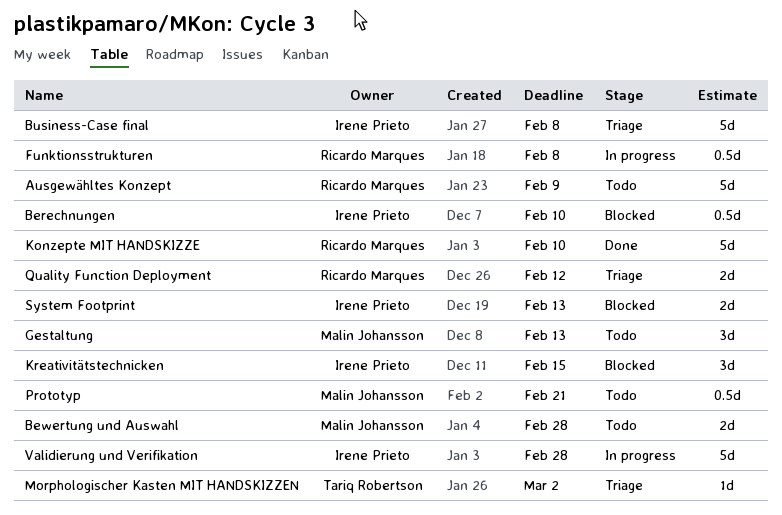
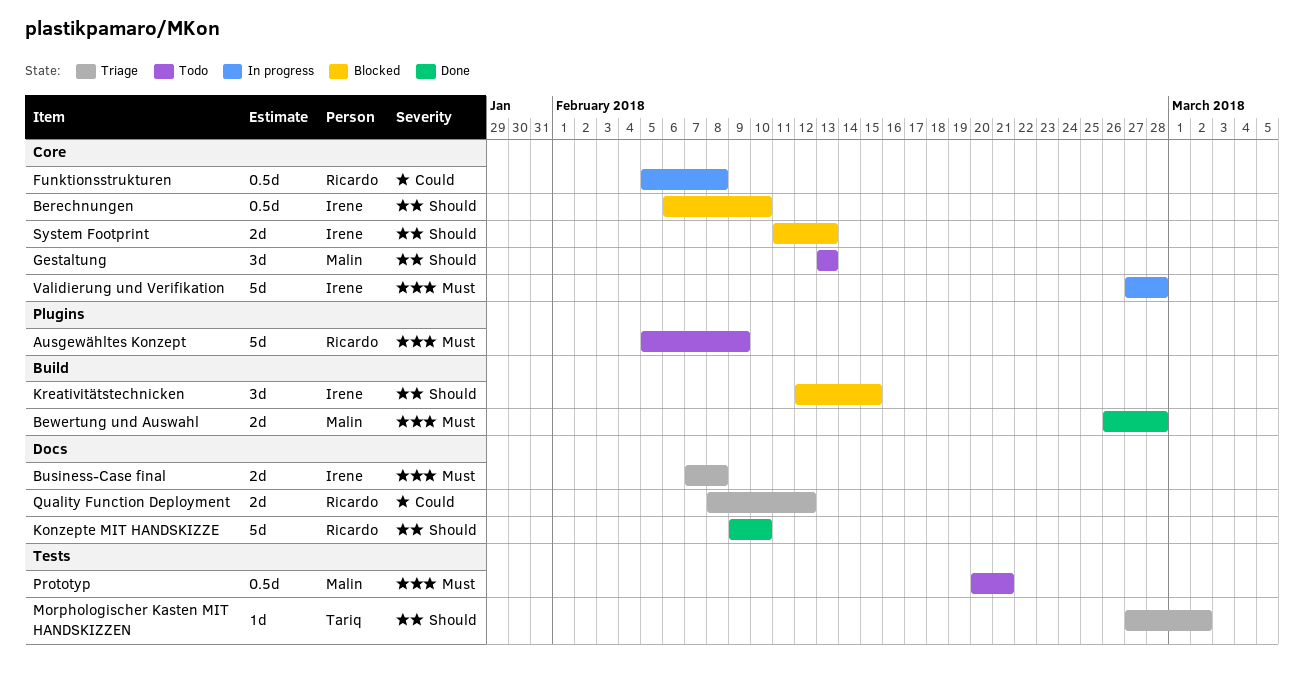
Bewertung und Auswahl, status: Todo -> Done
Business-Case final, estimate: 5d -> 2d

